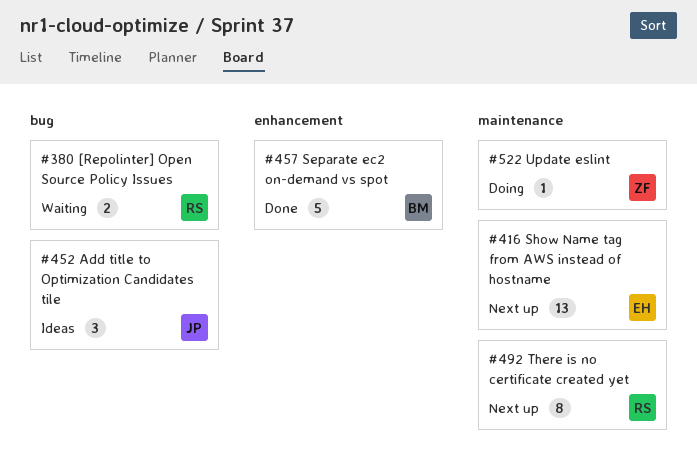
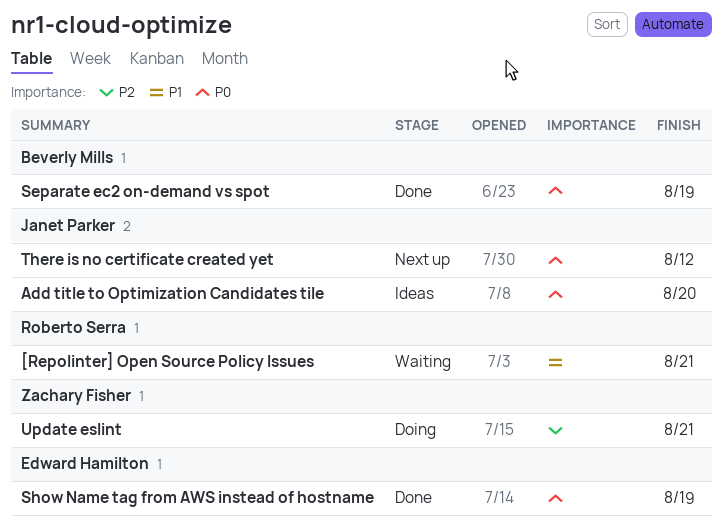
Show Name tag from AWS instead of hostname, status: Next up -> Done
There is no certificate created yet, owner: Roberto Serra -> Janet Parker

